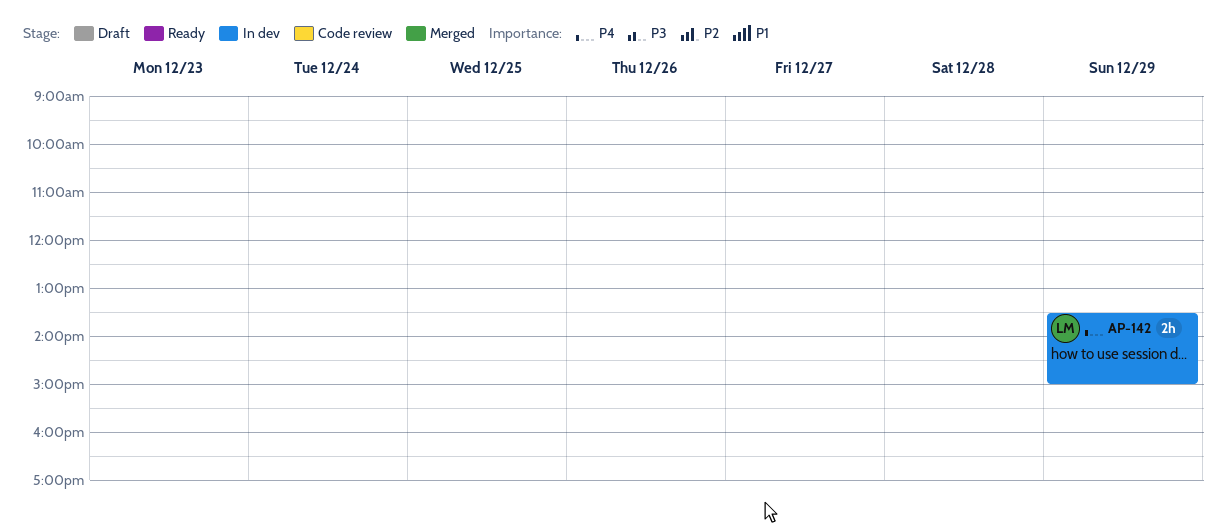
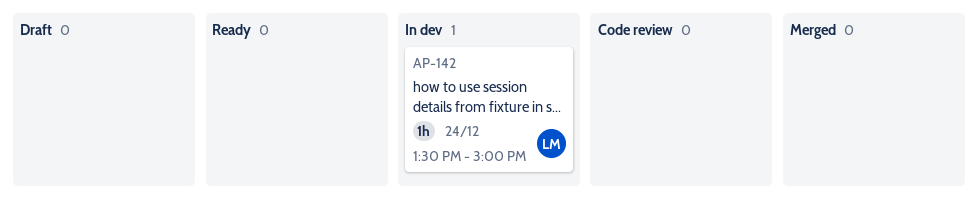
AP-142, estimate: 2h -> 1h
AP-142, day: Dec 29 -> Dec 24

